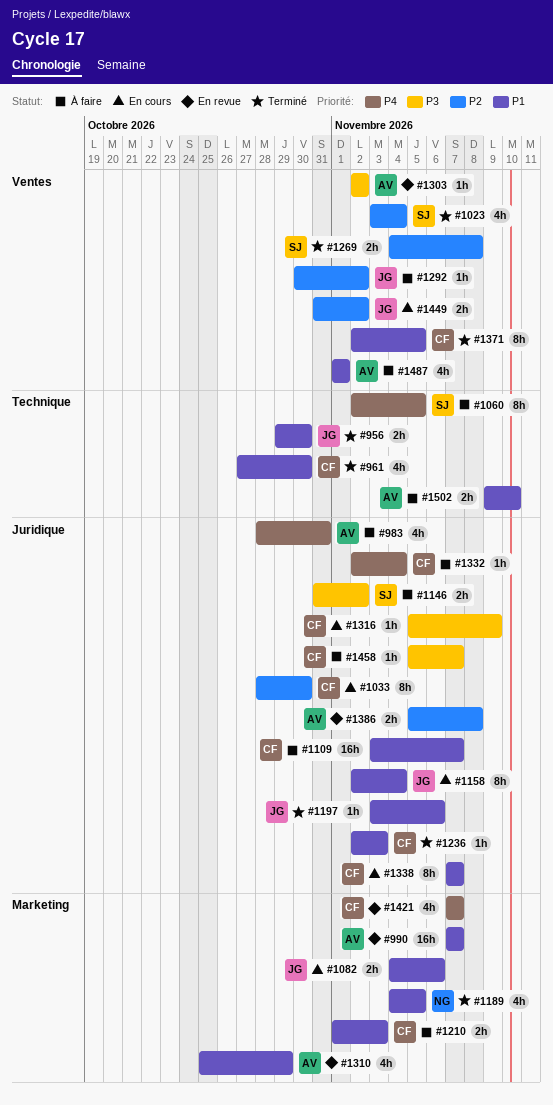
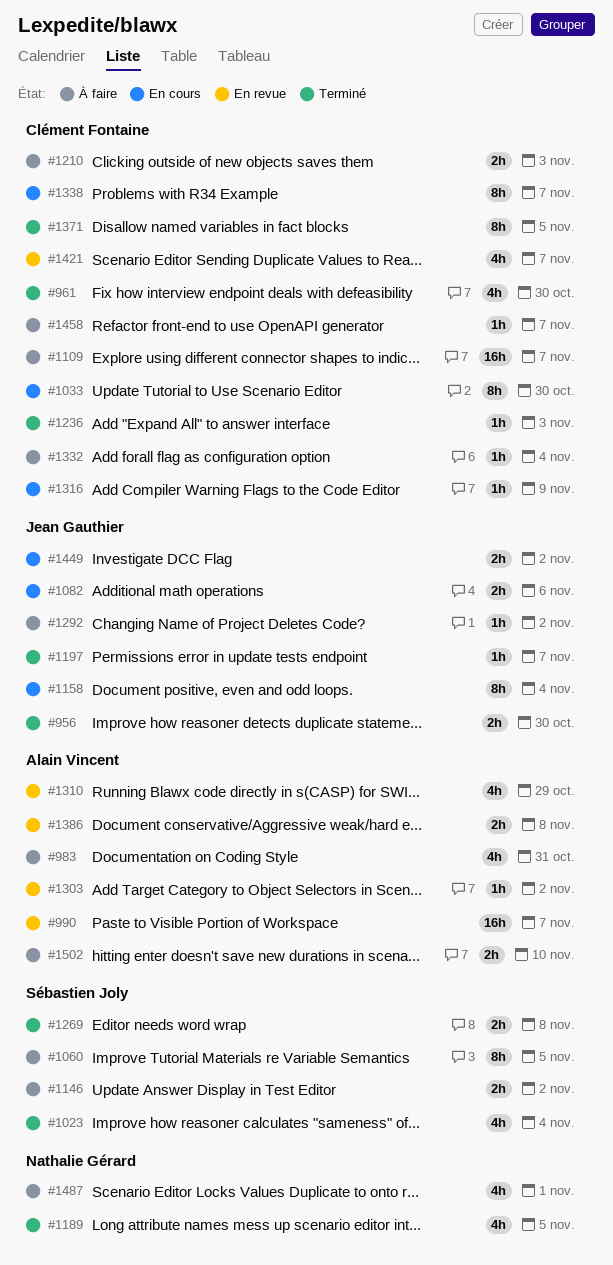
#1197, due: Nov 6 -> Nov 7
#1487, owner: Alain Vincent -> Nathalie Gérard

